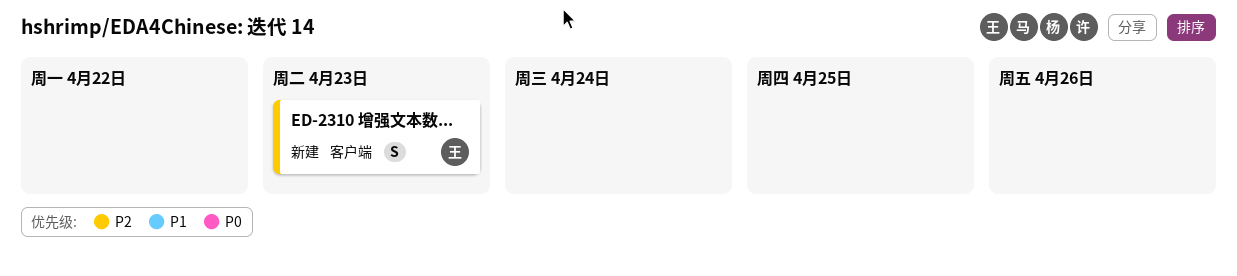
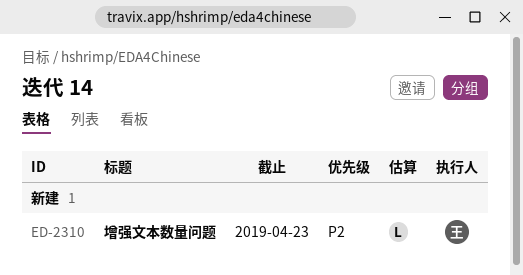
ED-2310, estimate: S -> L

